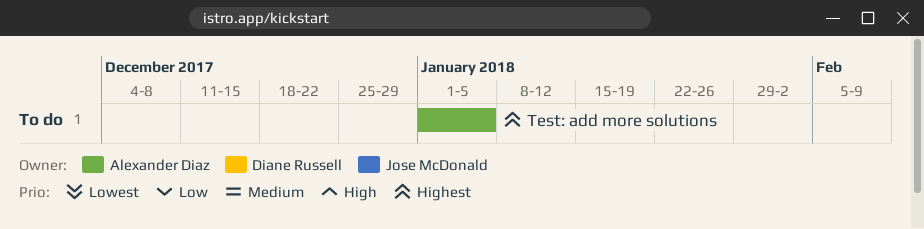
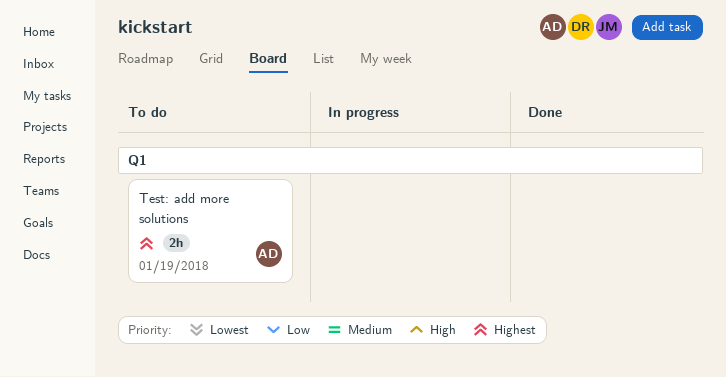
Test: add more solutions, due: Jan 5 -> Jan 19

